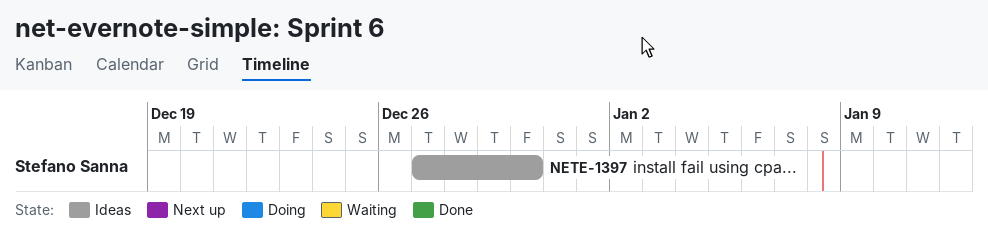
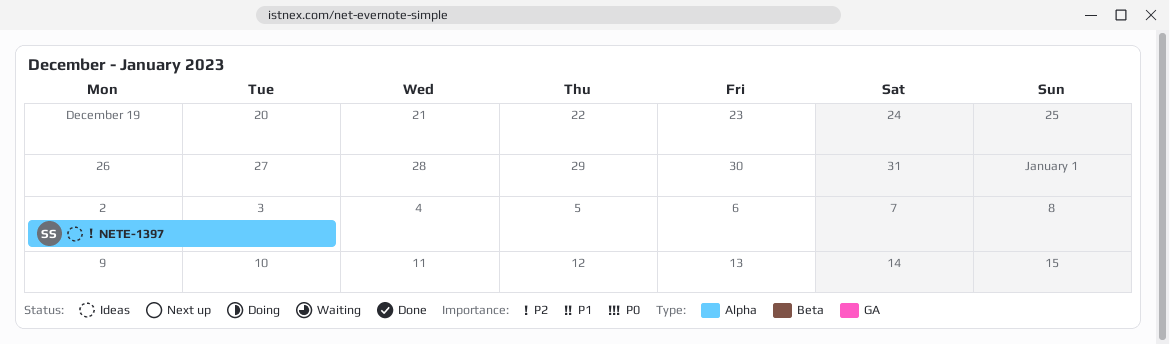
NETE-1397, start: Dec 27 -> Jan 2
NETE-1397, due: Dec 30 -> Jan 3

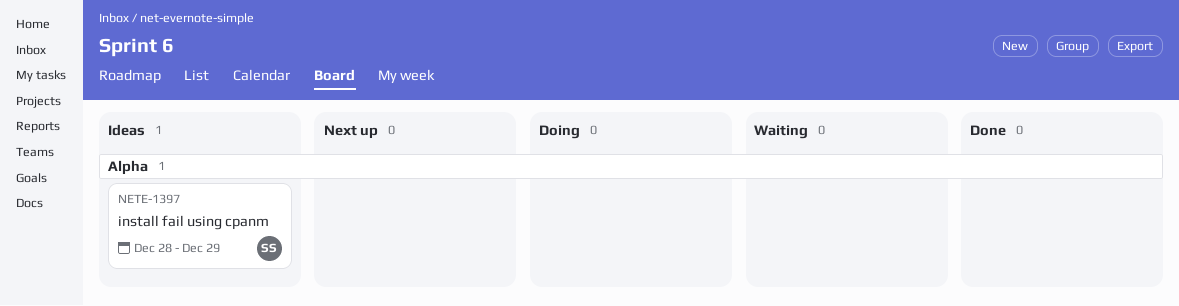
NETE-1397, start: Jan 2 -> Dec 28
NETE-1397, due: Jan 3 -> Dec 29

